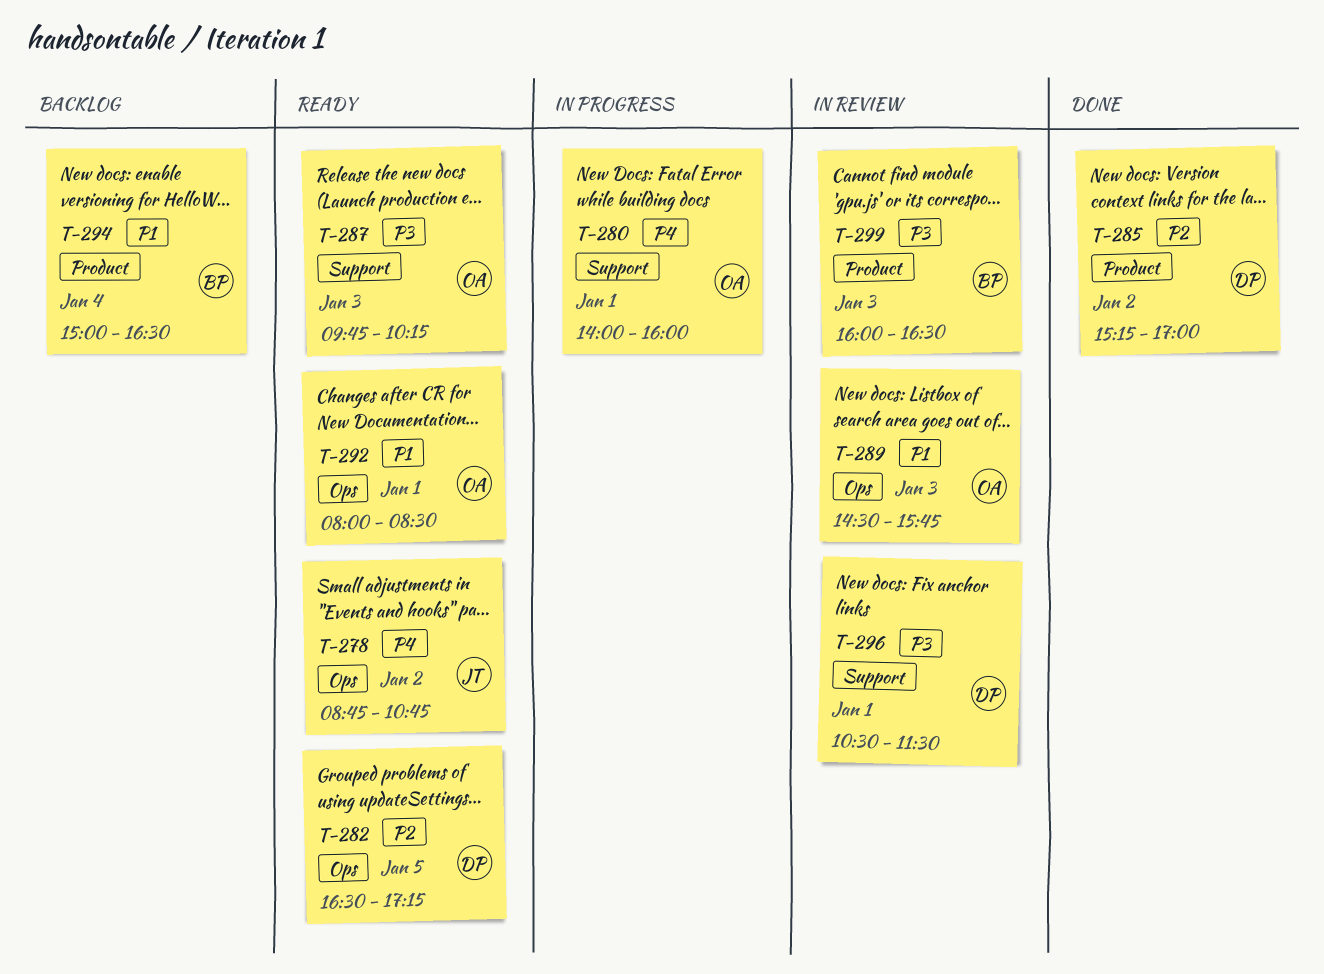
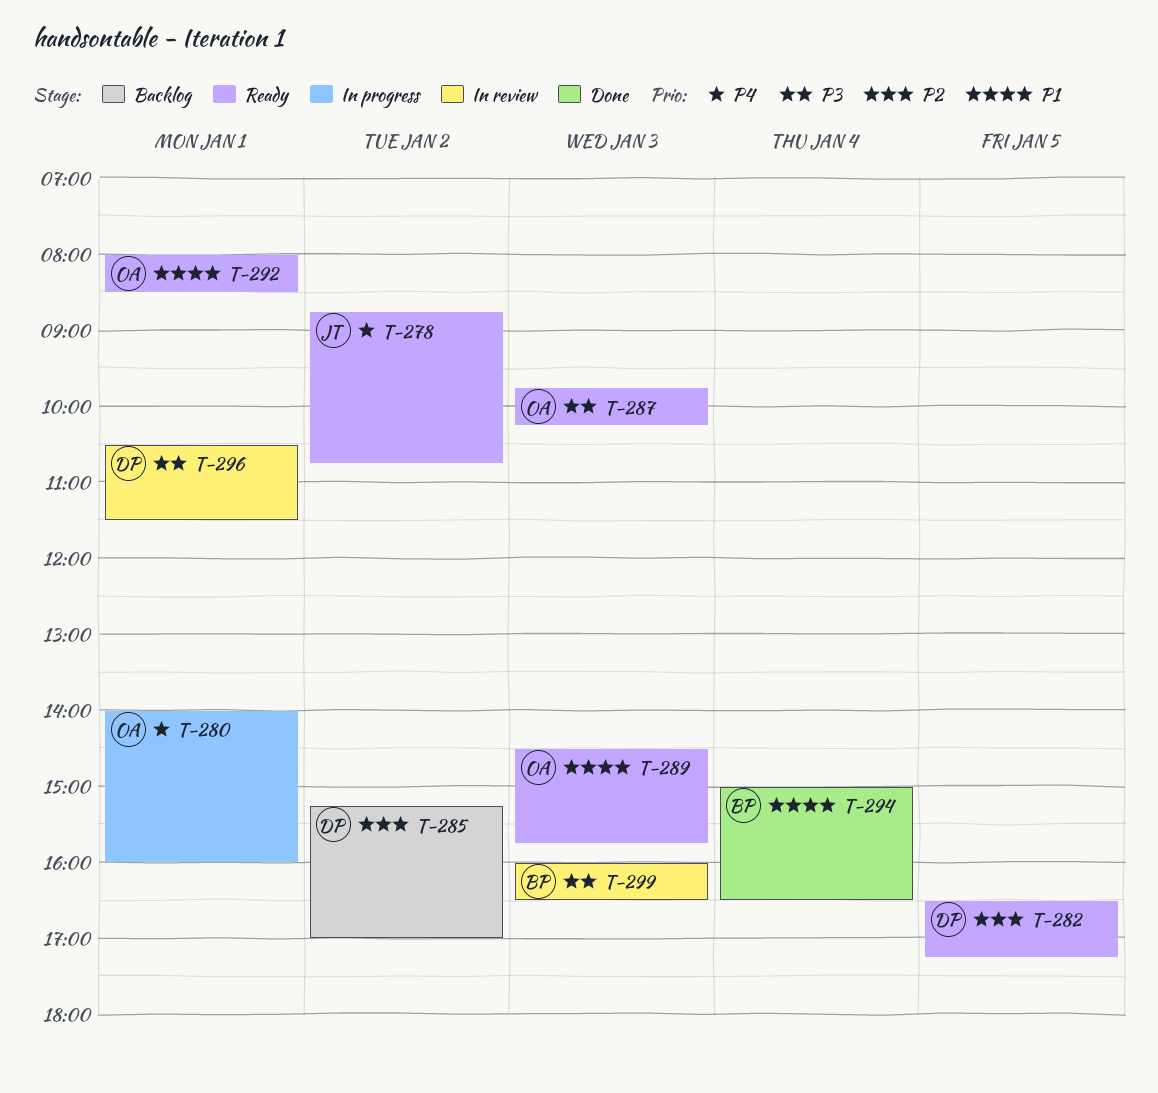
T-285, status: Done -> Backlog
T-289, status: In review -> Ready
T-294, status: Backlog -> Done

